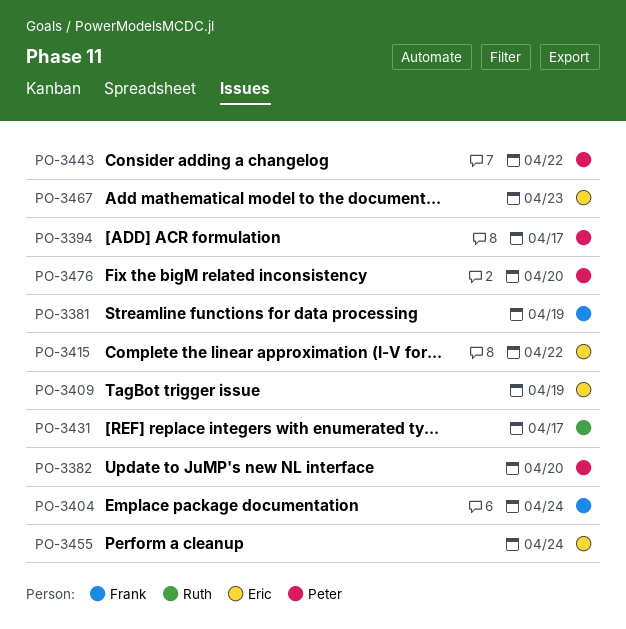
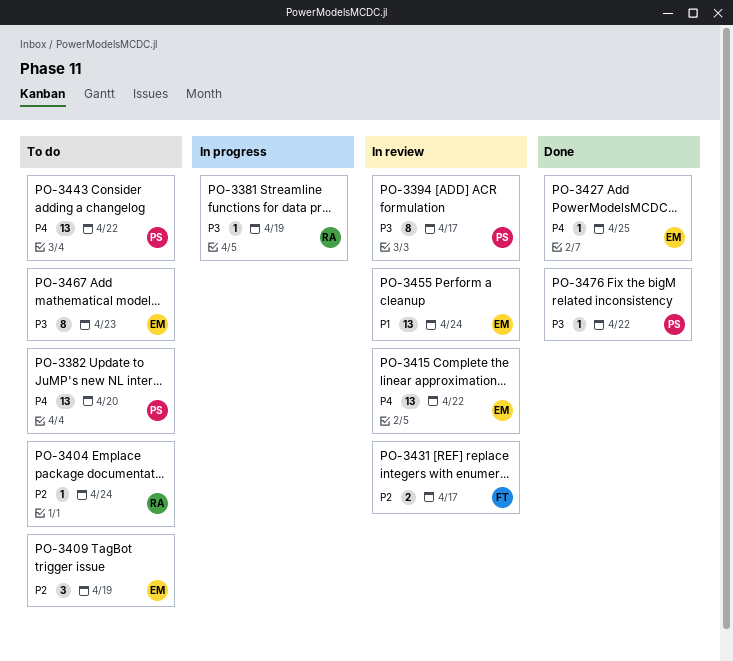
PO-3381, owner: Frank -> Ruth
PO-3404, owner: Frank -> Ruth
PO-3427: none -> present
PO-3431, owner: Ruth -> Frank
PO-3476, due: Apr 20 -> Apr 22

